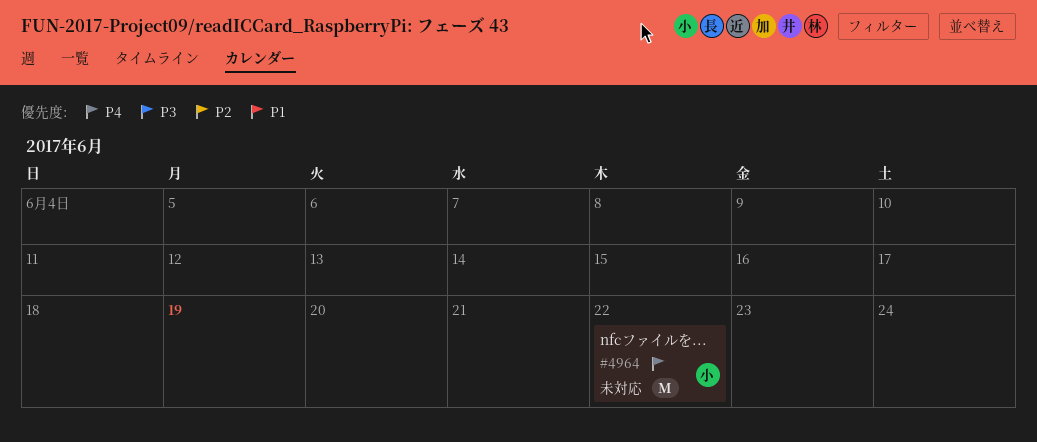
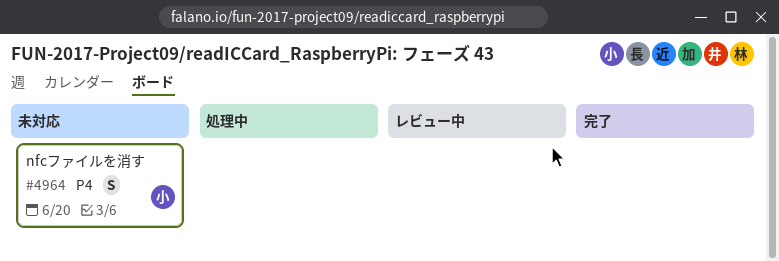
#4964, estimate: M -> S
#4964, due: Jun 22 -> Jun 20

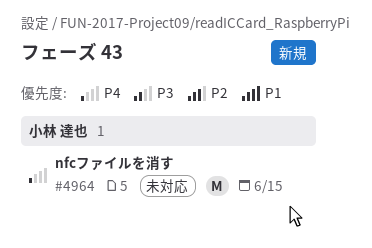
#4964, estimate: S -> M
#4964, due: Jun 20 -> Jun 15

